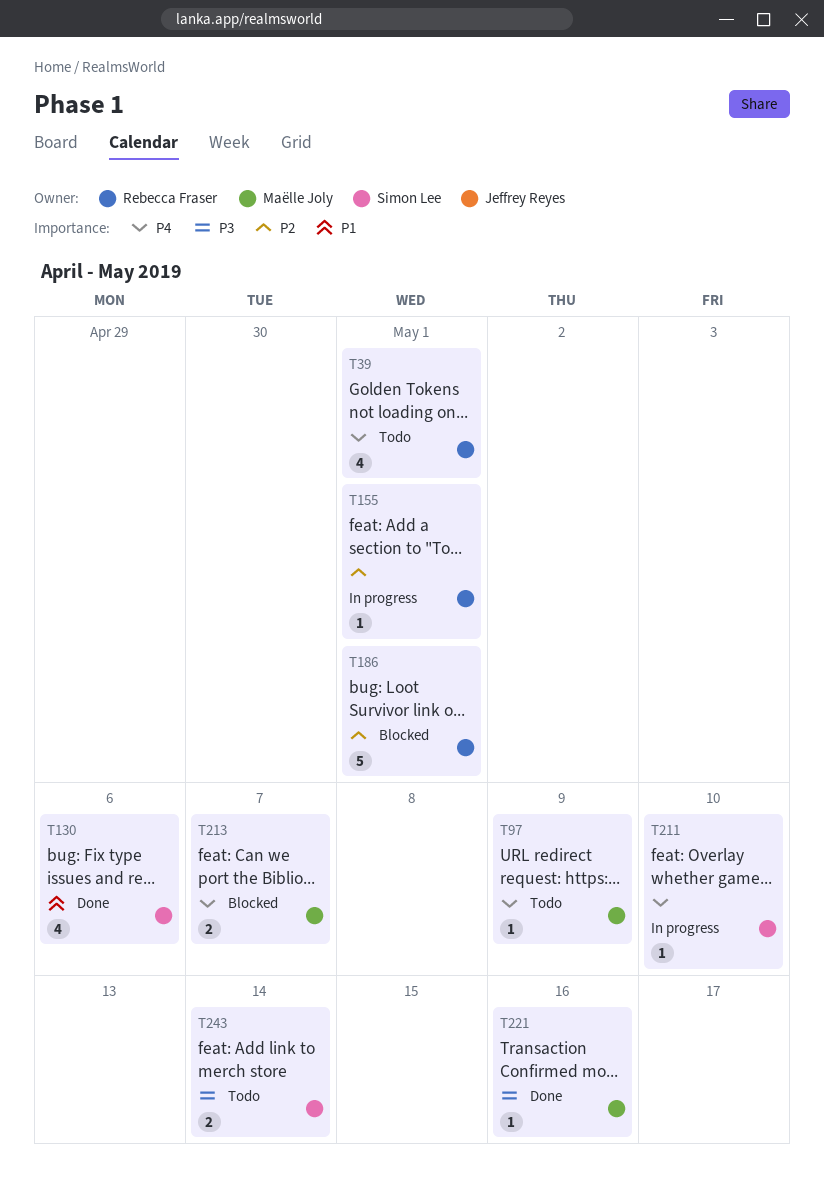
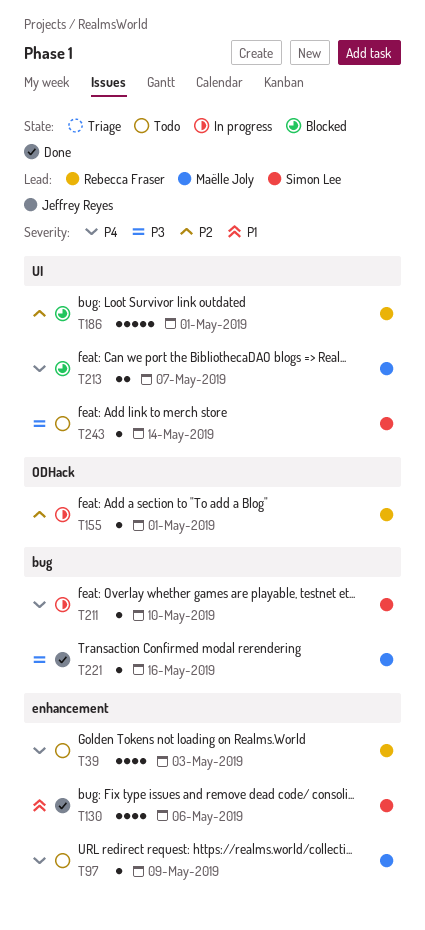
T39, due: May 1 -> May 3
T243, estimate: 2 -> 1

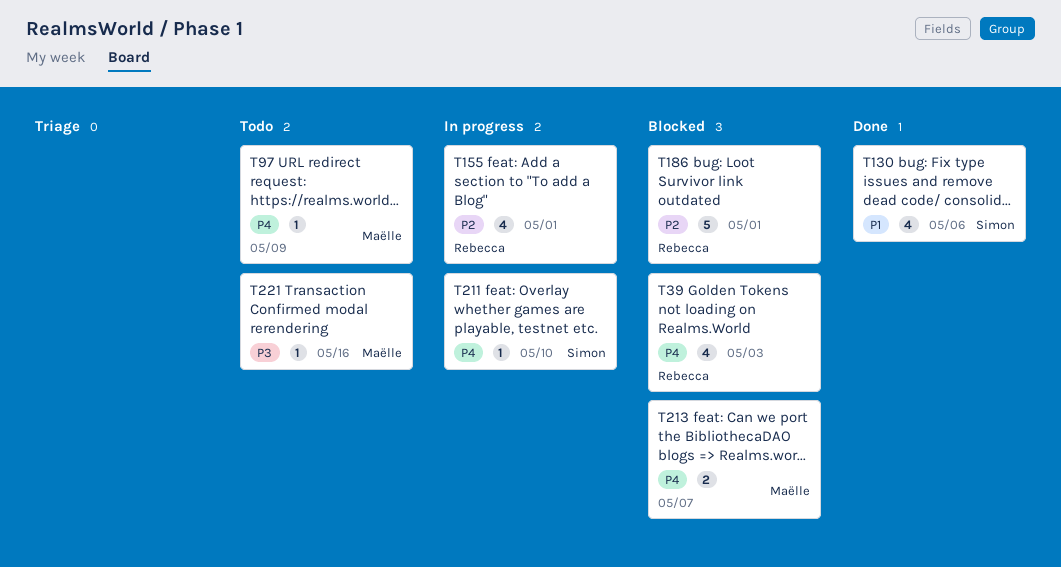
T39, status: Todo -> Blocked
T155, estimate: 1 -> 4
T221, status: Done -> Todo
T243: present -> none

